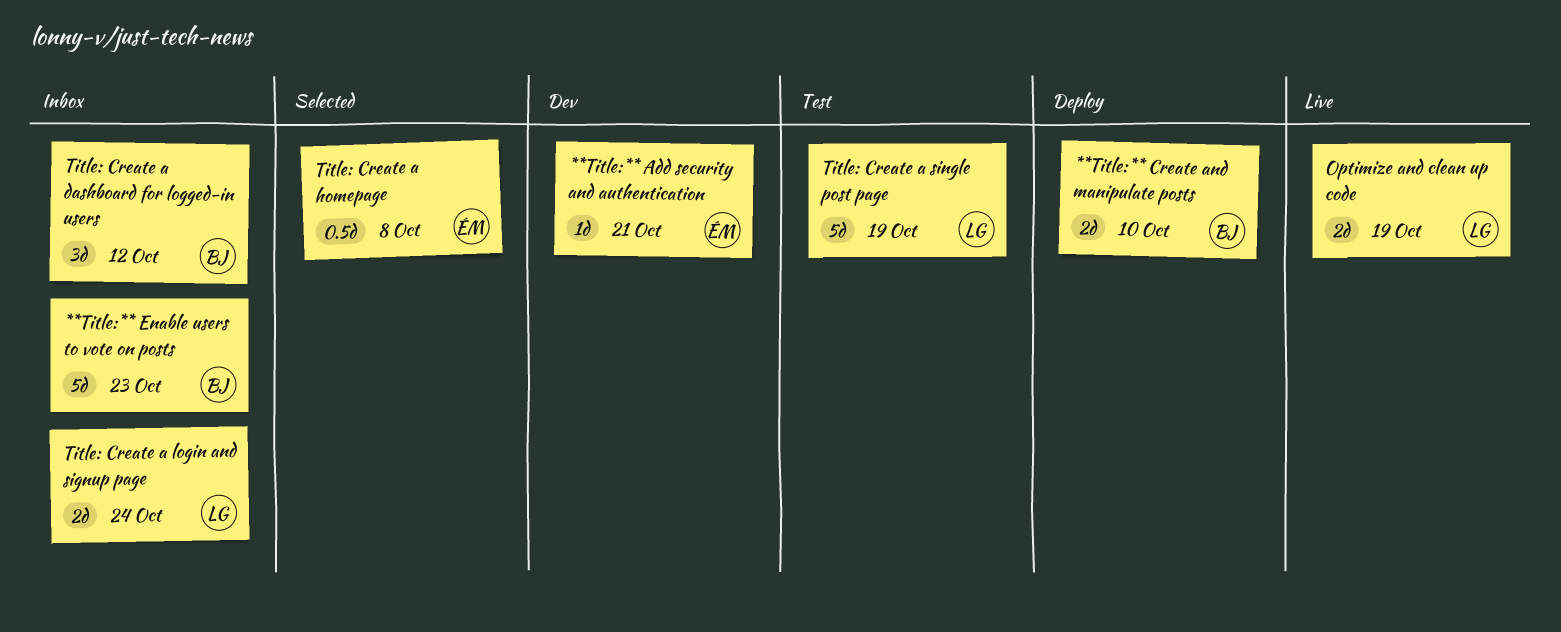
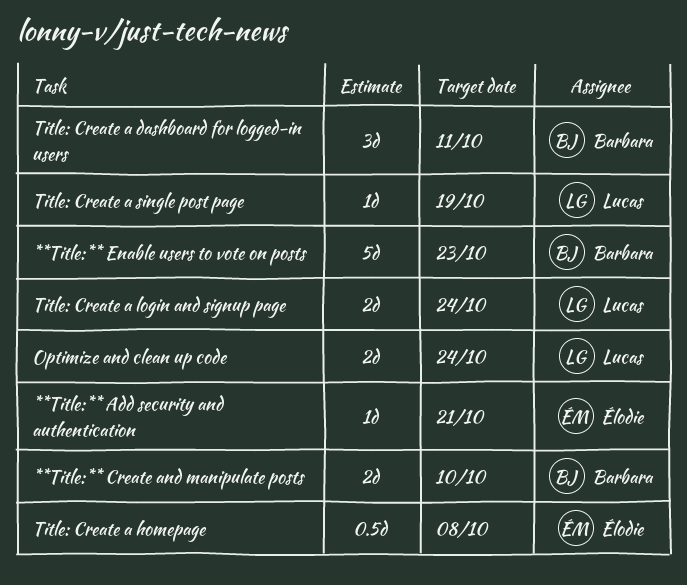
Optimize and clean up code, due: Oct 19 -> Oct 24
Title: Create a dashboard for logged-in users, due: Oct 12 -> Oct 11
Title: Create a single post page, estimate: 5d -> 1d

